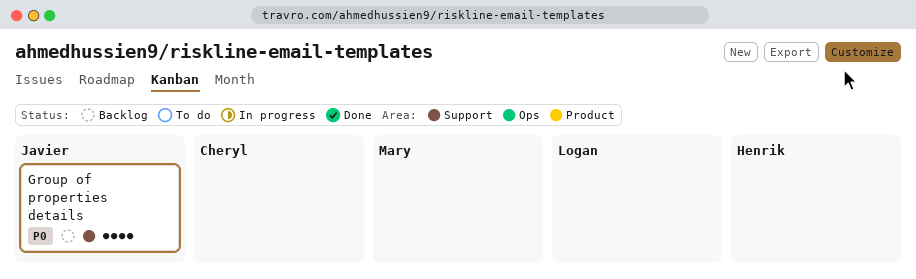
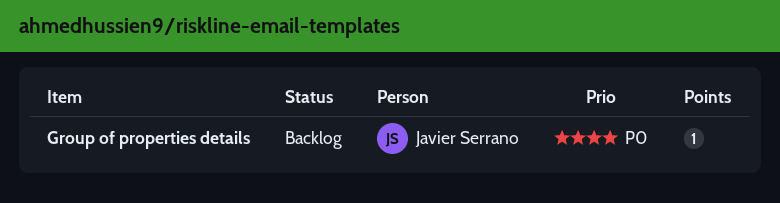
Group of properties details, estimate: 4 -> 1

